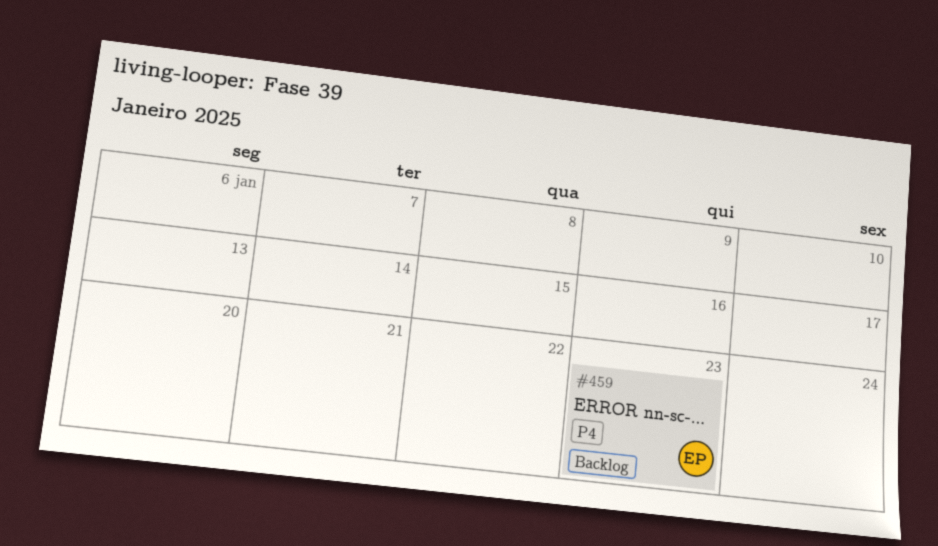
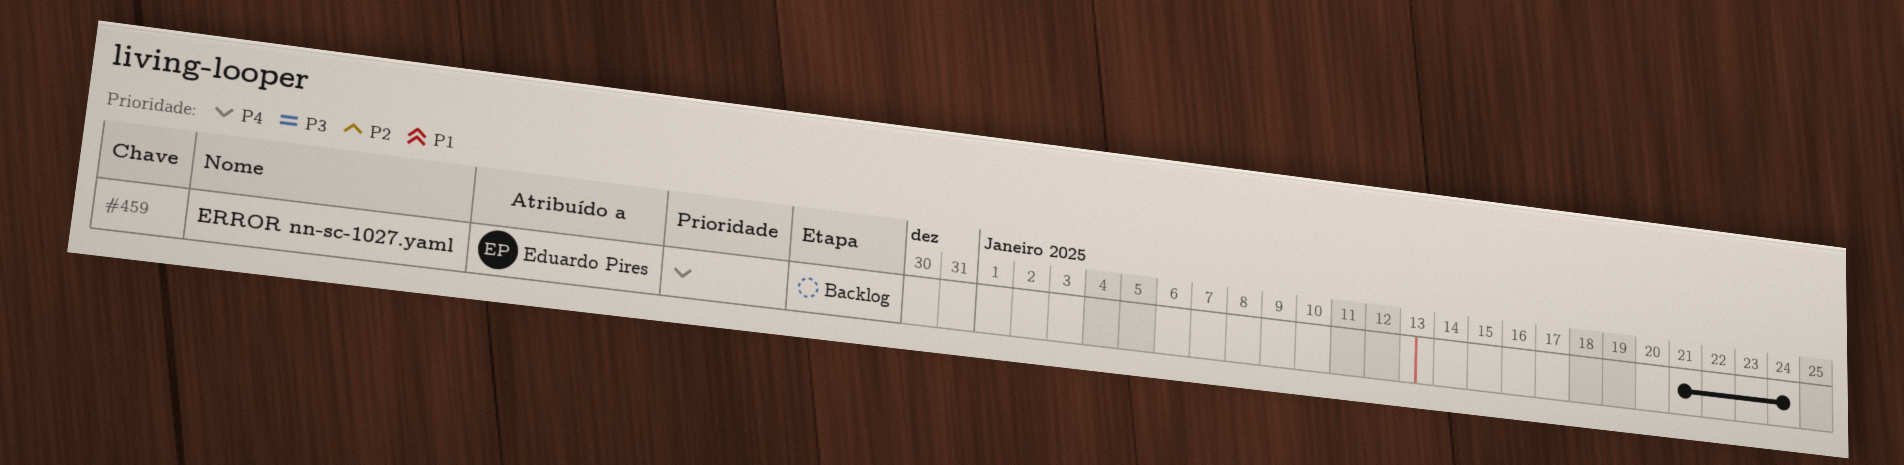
#459, due: Jan 23 -> Jan 24

